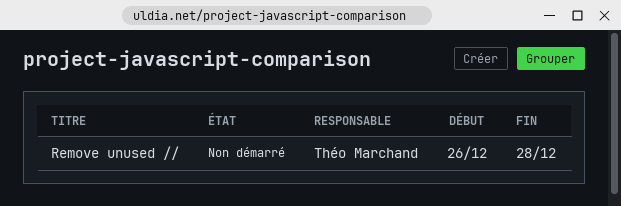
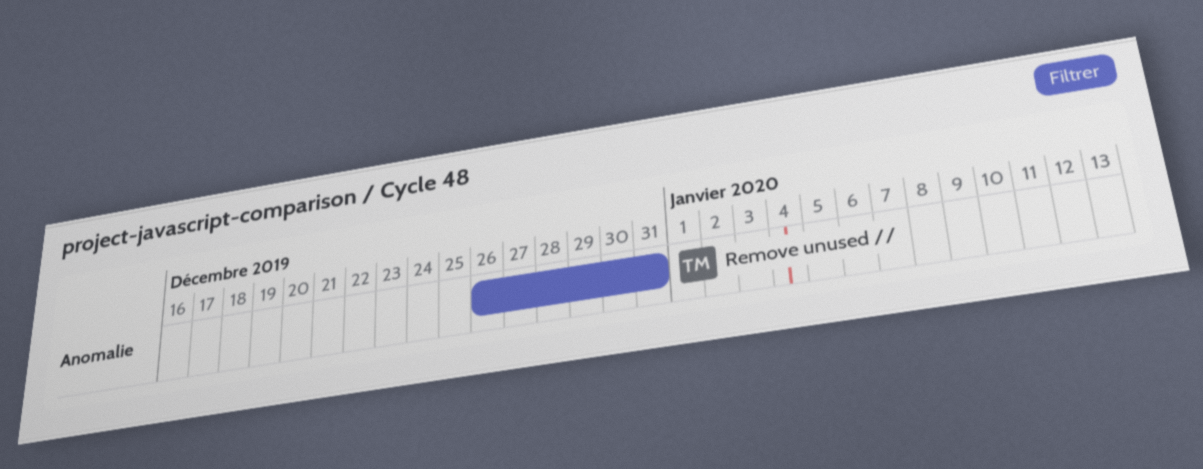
Remove unused //, due: Dec 28 -> Dec 31

